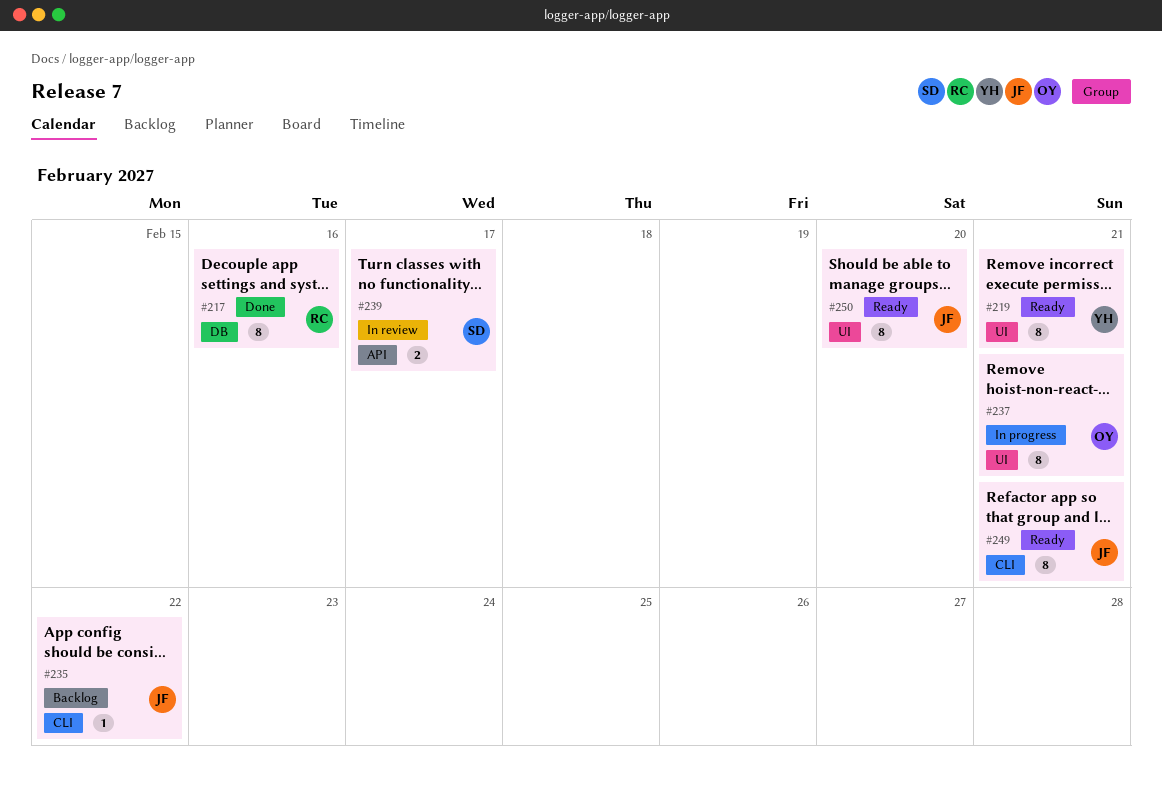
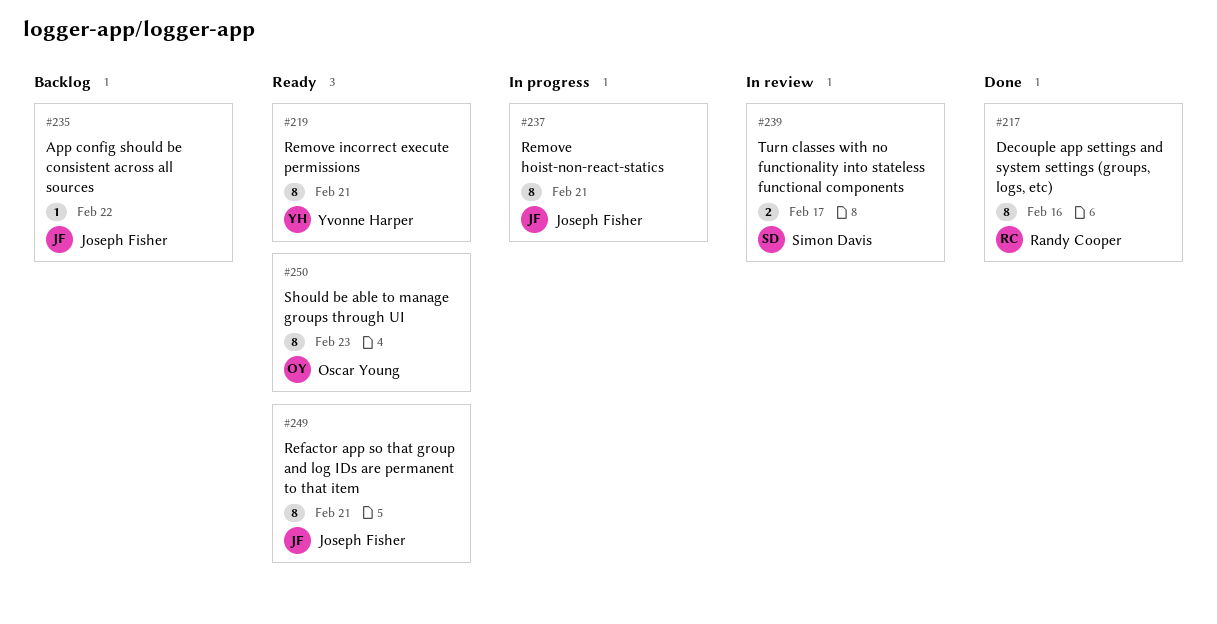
#237, owner: Oscar Young -> Joseph Fisher
#250, owner: Joseph Fisher -> Oscar Young
#250, due: Feb 20 -> Feb 23

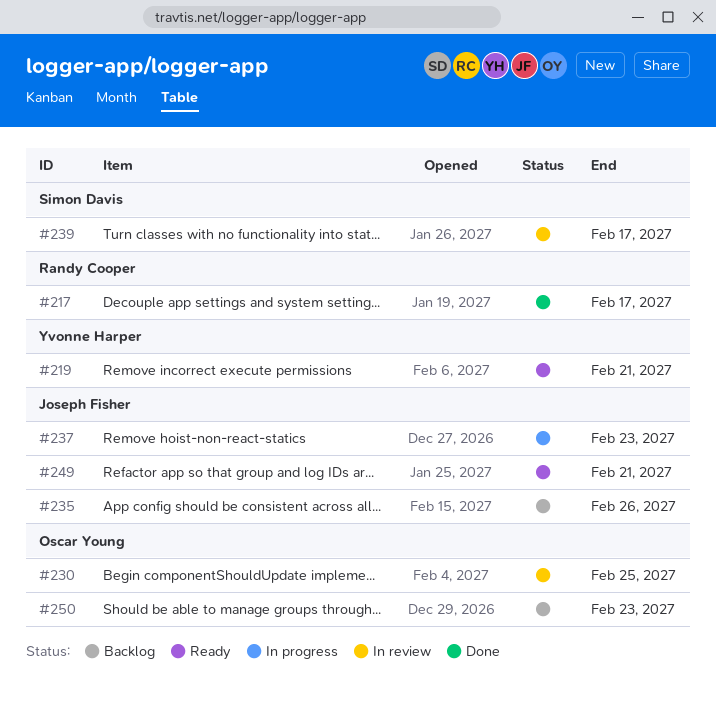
#217, due: Feb 16 -> Feb 17
#230: none -> present
#235, due: Feb 22 -> Feb 26
#237, due: Feb 21 -> Feb 23
#250, status: Ready -> Backlog

